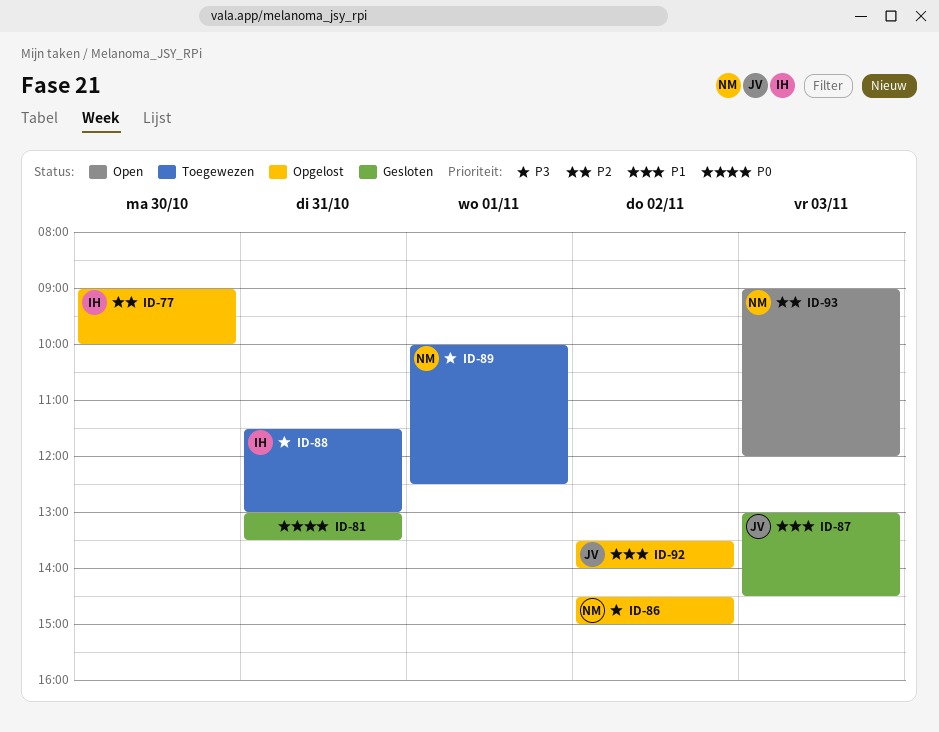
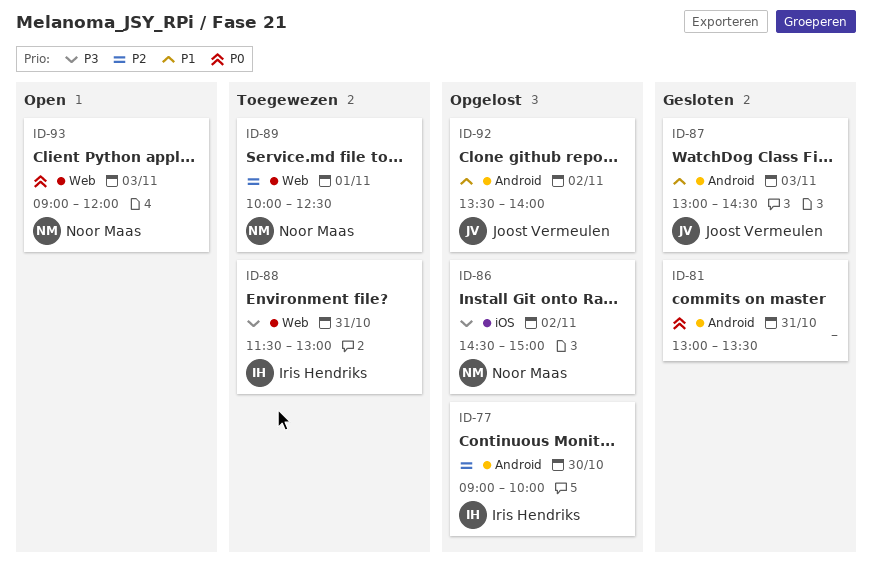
ID-89, priority: P3 -> P2
ID-93, priority: P2 -> P0

